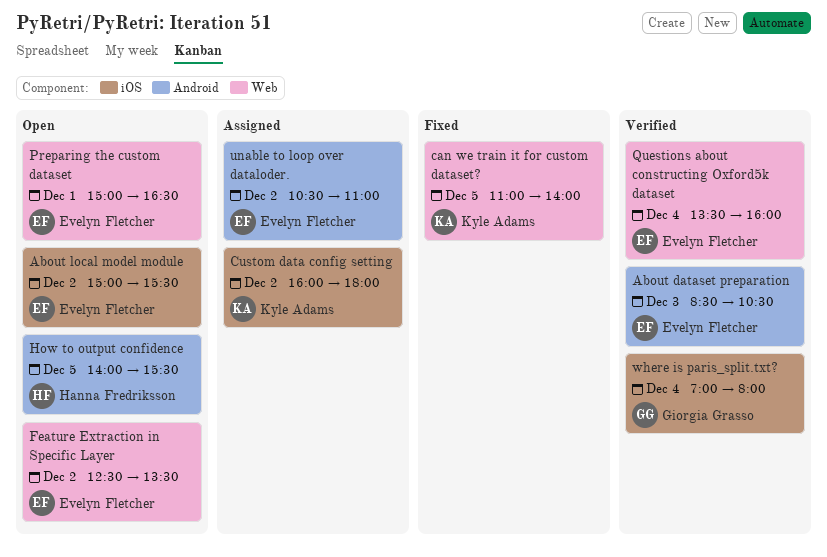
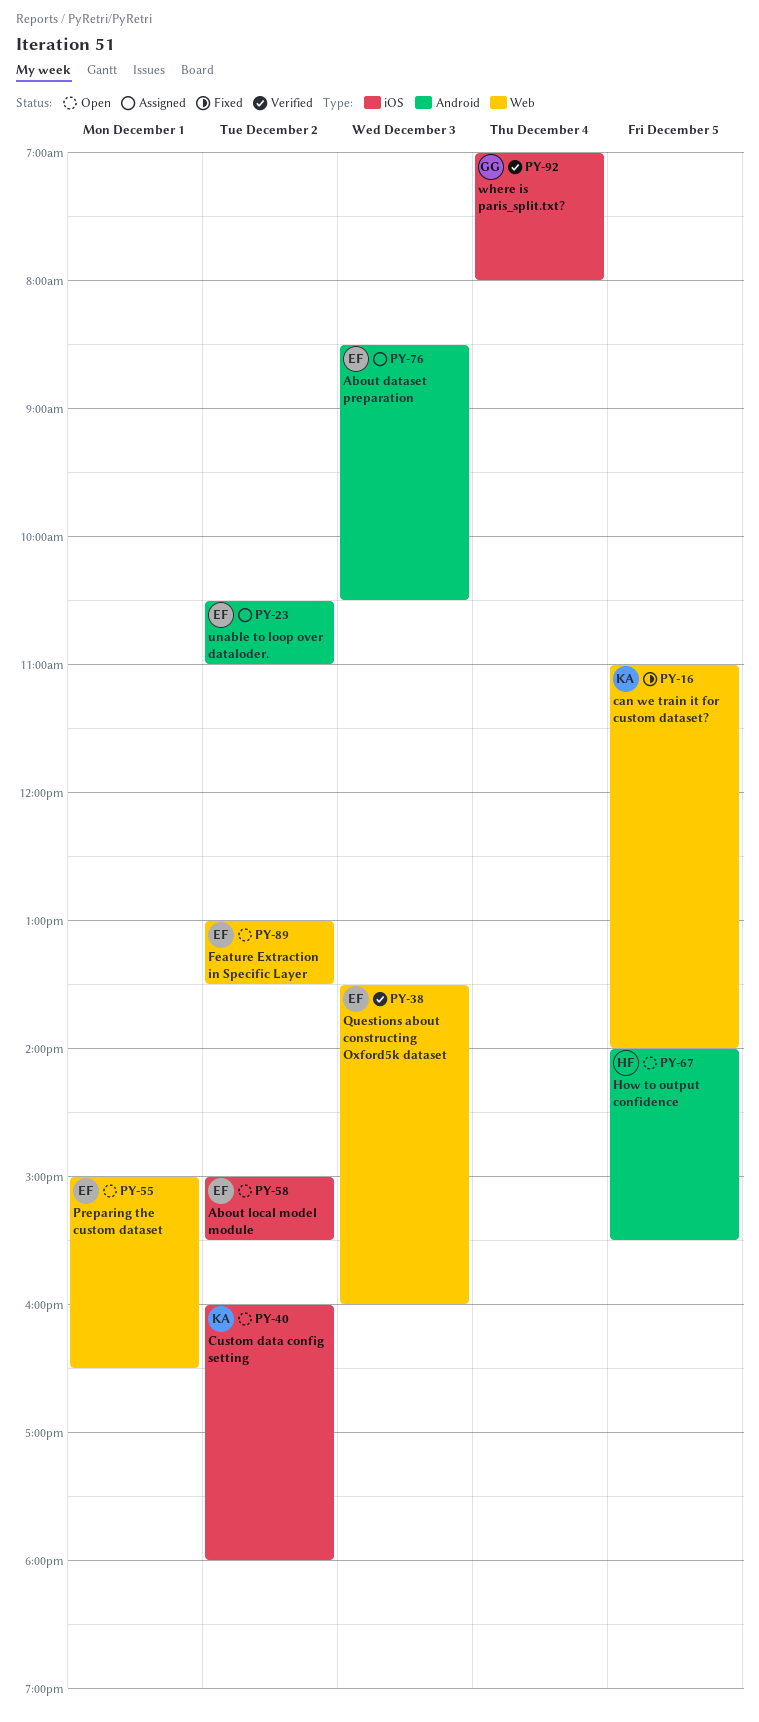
About dataset preparation, status: Verified -> Assigned
Custom data config setting, status: Assigned -> Open
Feature Extraction in Specific Layer, begins: 12:30 -> 13:00
Questions about constructing Oxford5k dataset, day: Dec 4 -> Dec 3

